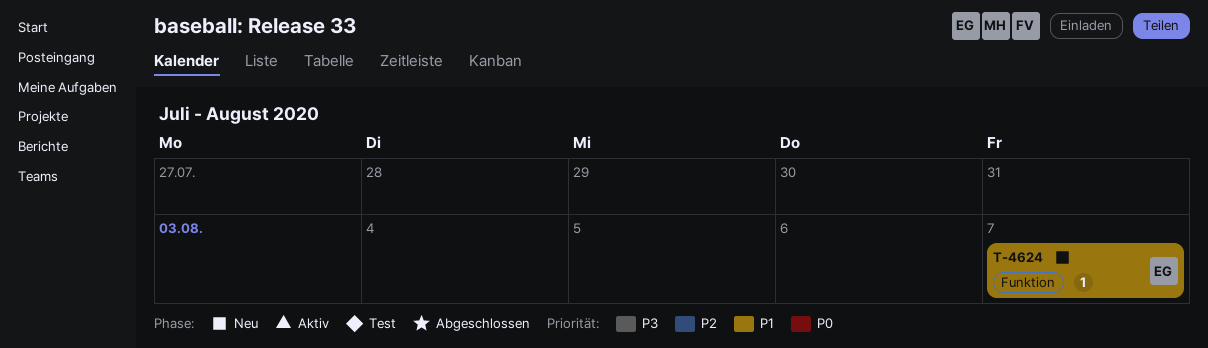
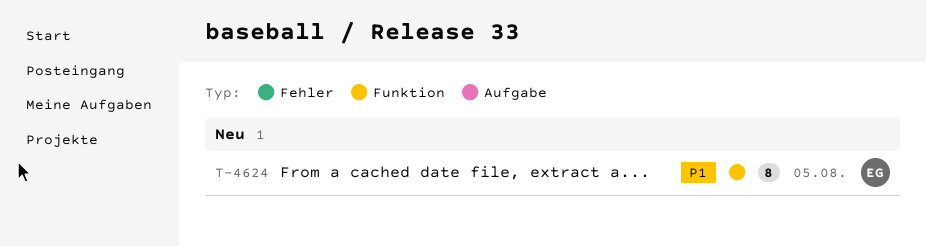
T-4624, estimate: 1 -> 8
T-4624, due: Aug 7 -> Aug 5

